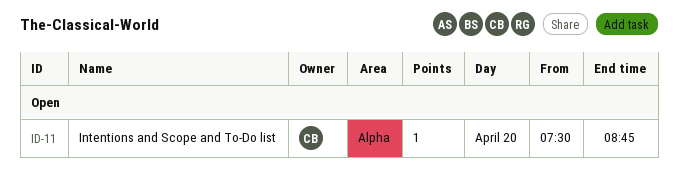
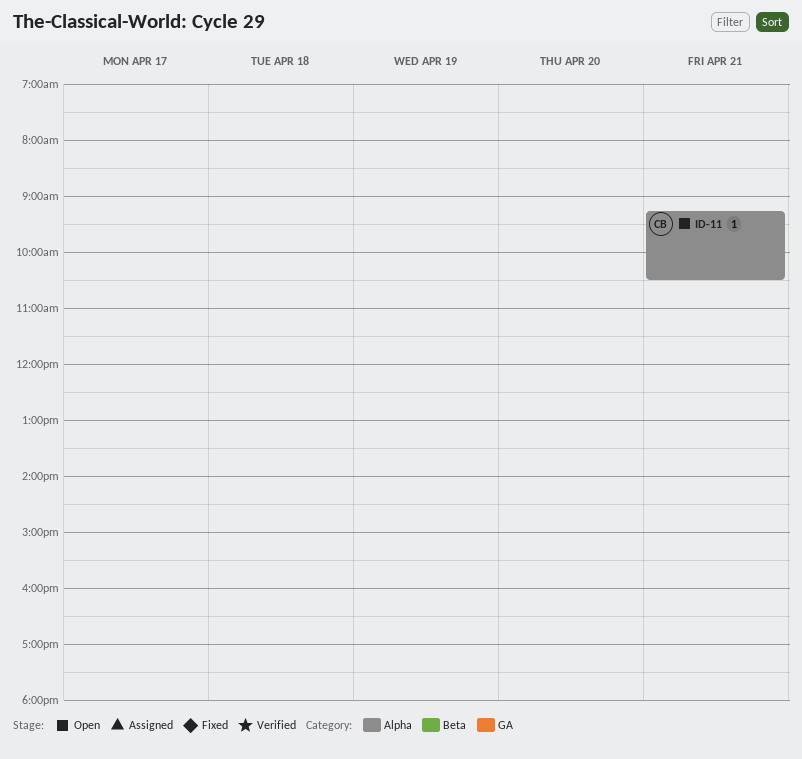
ID-11, day: Apr 20 -> Apr 21
ID-11, begins: 07:30 -> 09:15
ID-11, ends: 08:45 -> 10:30

